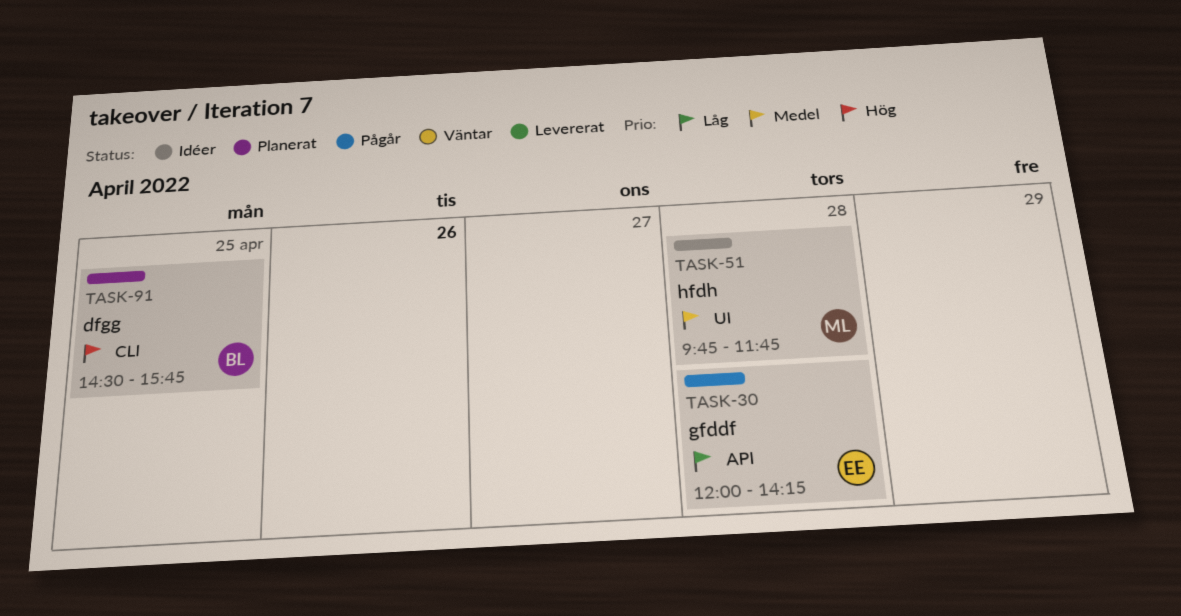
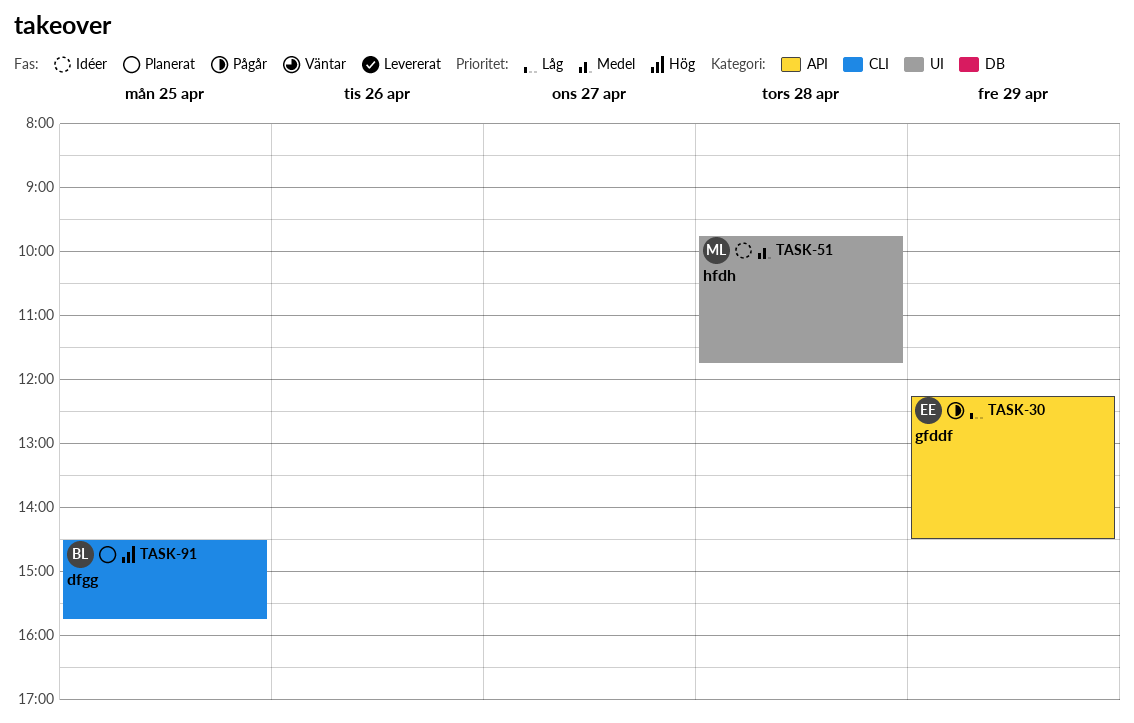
TASK-30, day: Apr 28 -> Apr 29
TASK-30, begins: 12:00 -> 12:15
TASK-30, ends: 14:15 -> 14:30

